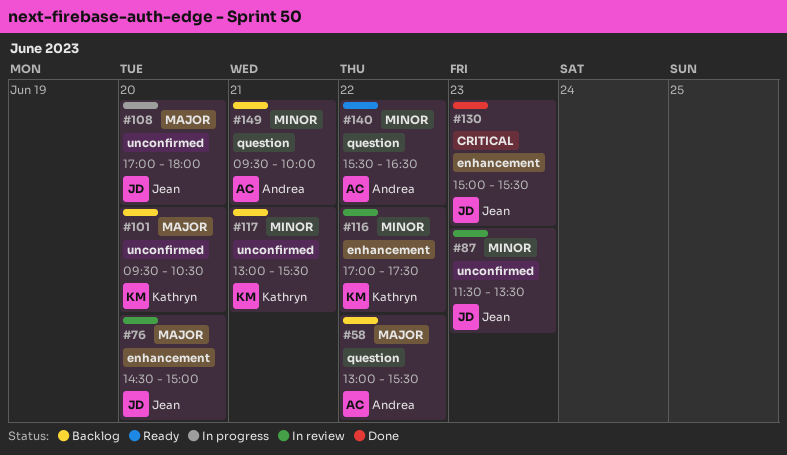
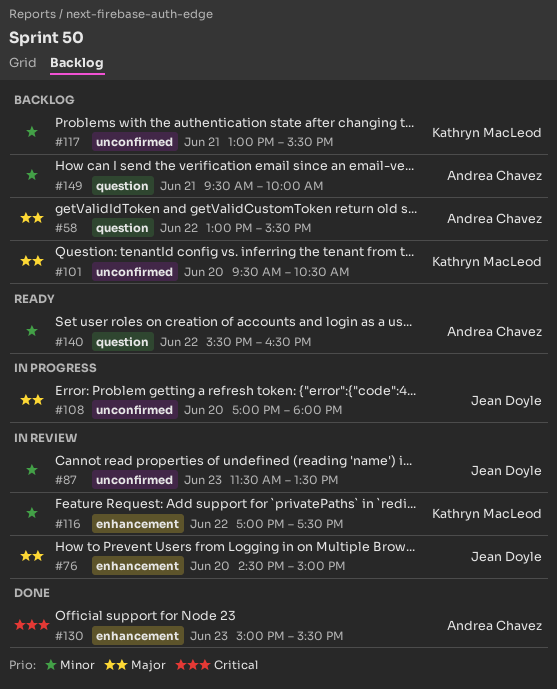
#130, owner: Jean Doyle -> Andrea Chavez

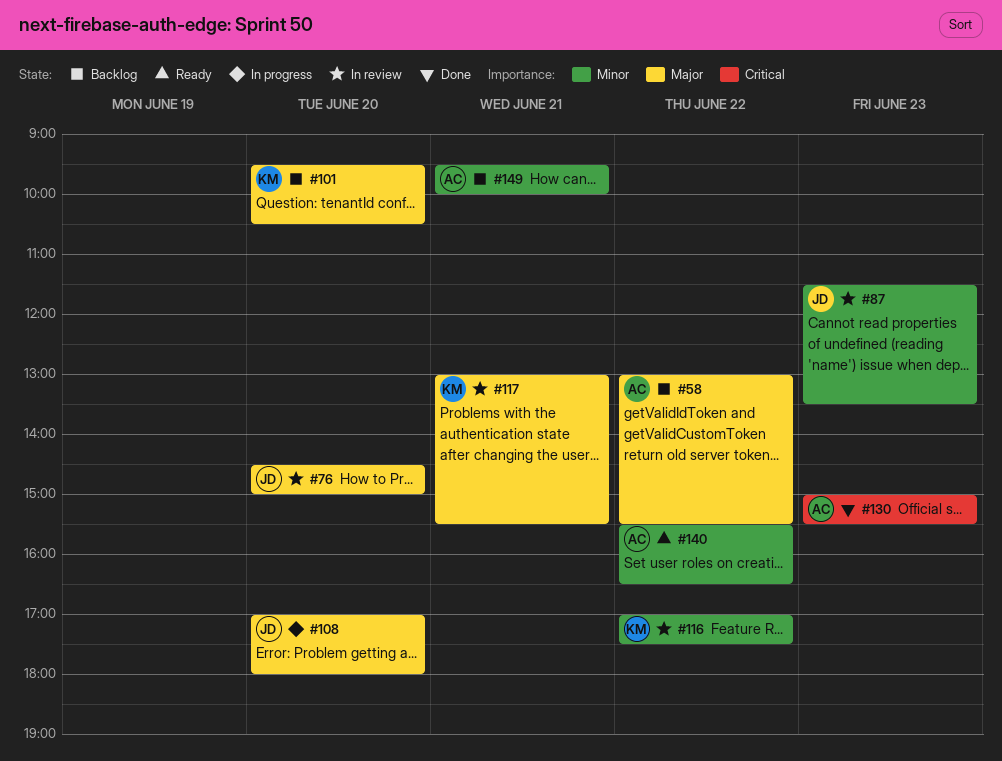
#117, status: Backlog -> In review
#117, priority: Minor -> Major

